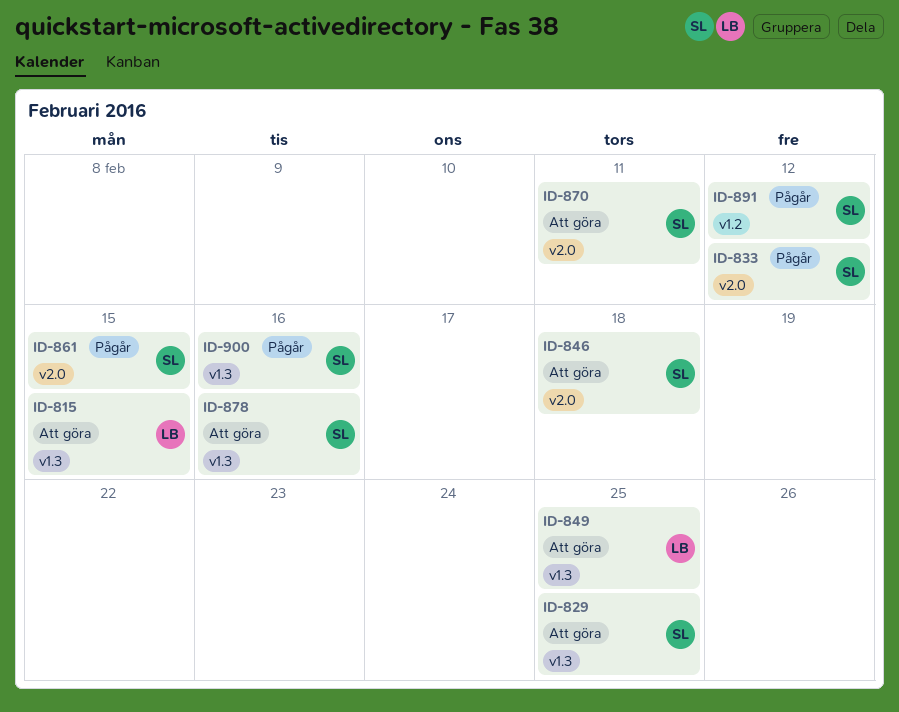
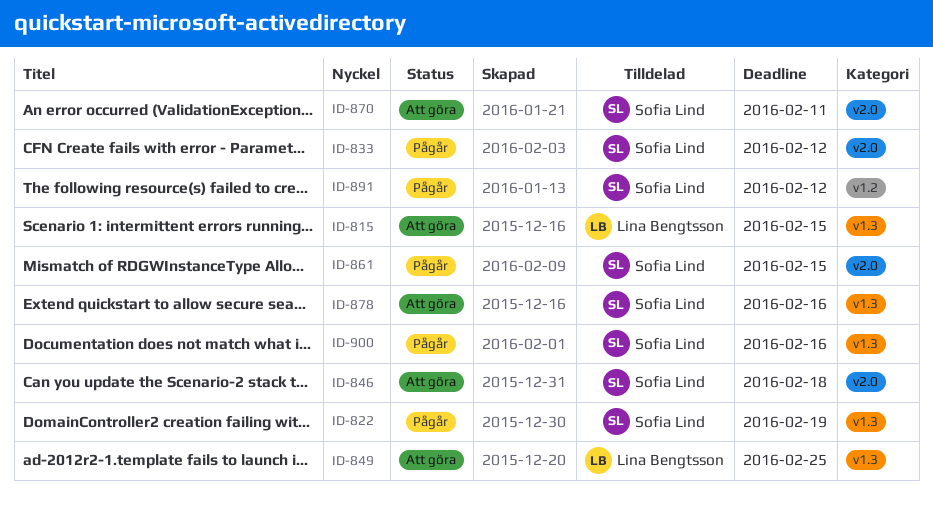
ID-822: none -> present
ID-829: present -> none

